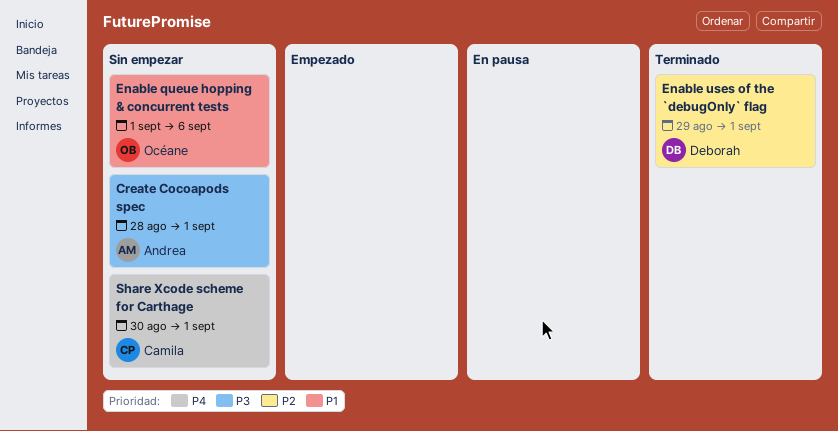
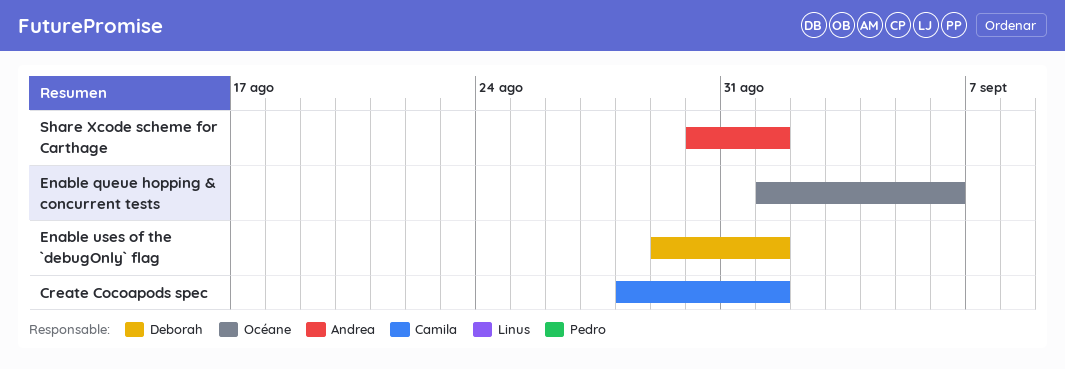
Create Cocoapods spec, owner: Andrea -> Camila
Share Xcode scheme for Carthage, owner: Camila -> Andrea

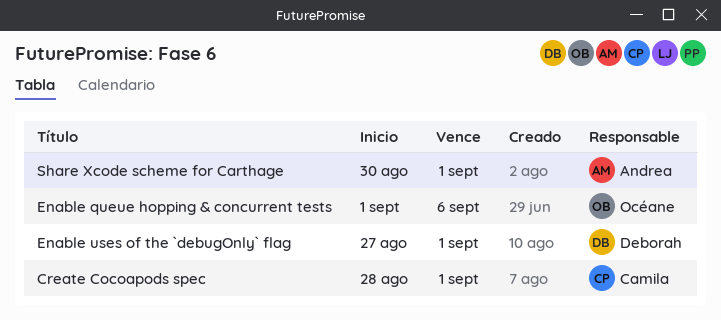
Enable uses of the `debugOnly` flag, start: Aug 29 -> Aug 27

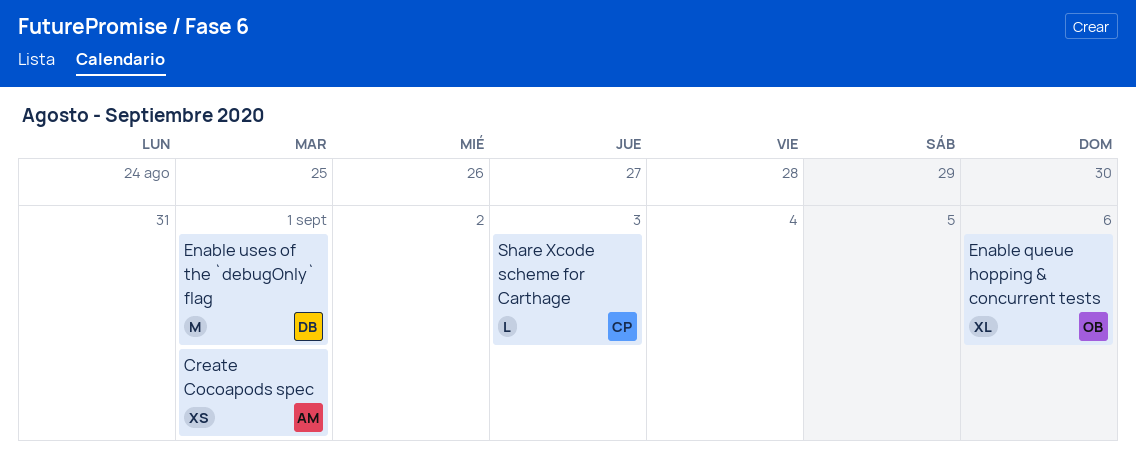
Create Cocoapods spec, owner: Camila -> Andrea
Share Xcode scheme for Carthage, owner: Andrea -> Camila
Share Xcode scheme for Carthage, due: Sep 1 -> Sep 3

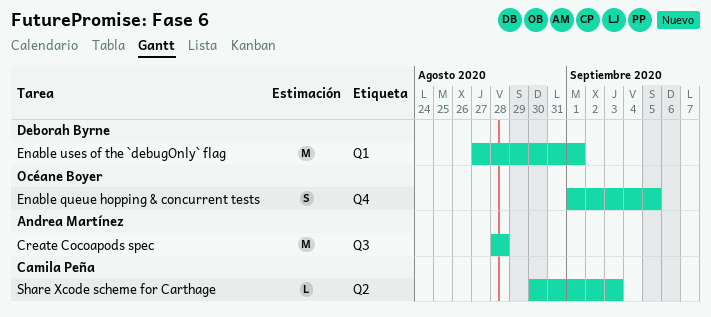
Create Cocoapods spec, estimate: XS -> M
Create Cocoapods spec, due: Sep 1 -> Aug 28
Enable queue hopping & concurrent tests, estimate: XL -> S
Enable queue hopping & concurrent tests, due: Sep 6 -> Sep 5

